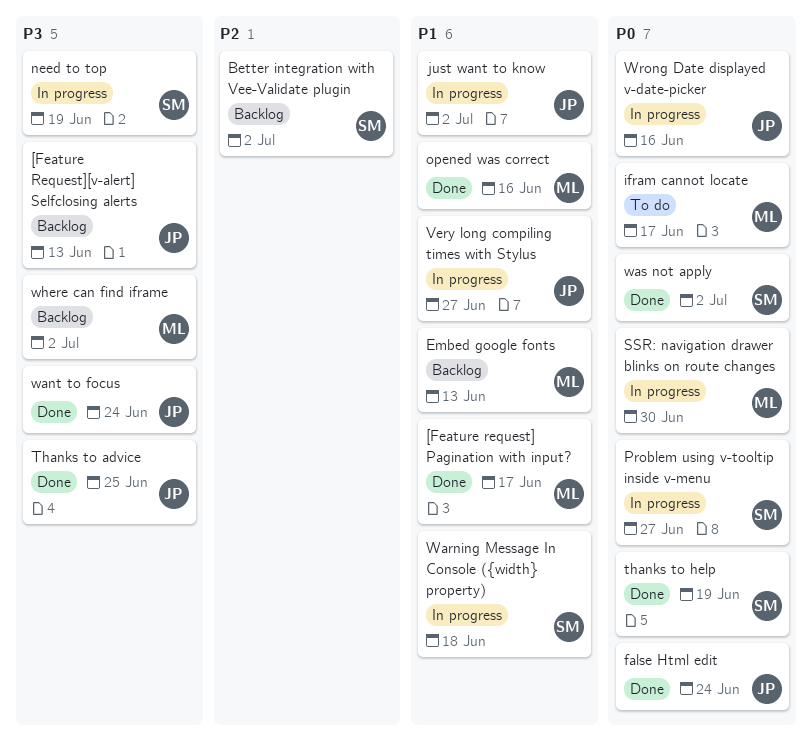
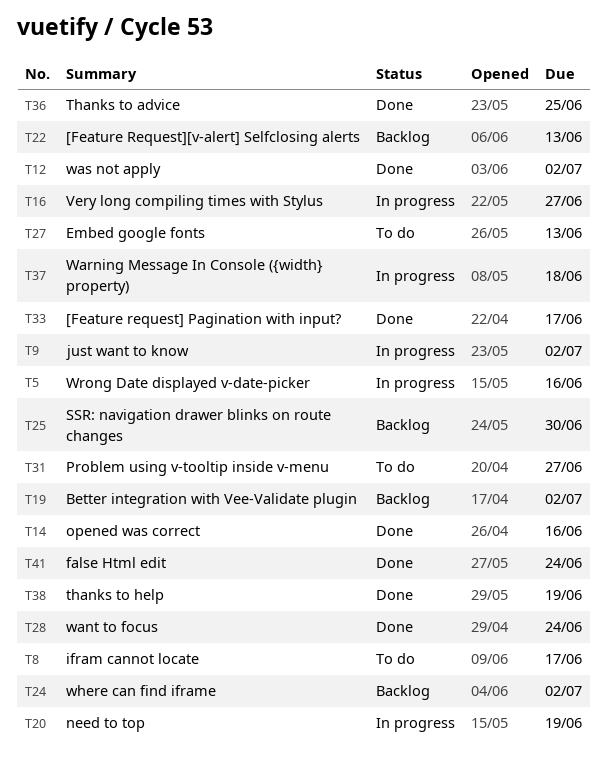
Embed google fonts, status: Backlog -> To do
Problem using v-tooltip inside v-menu, status: In progress -> To do
SSR: navigation drawer blinks on route changes, status: In progress -> Backlog

